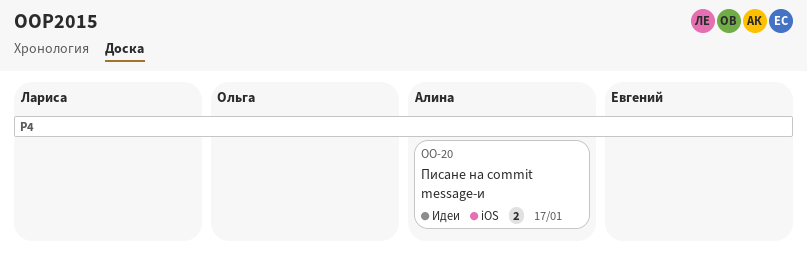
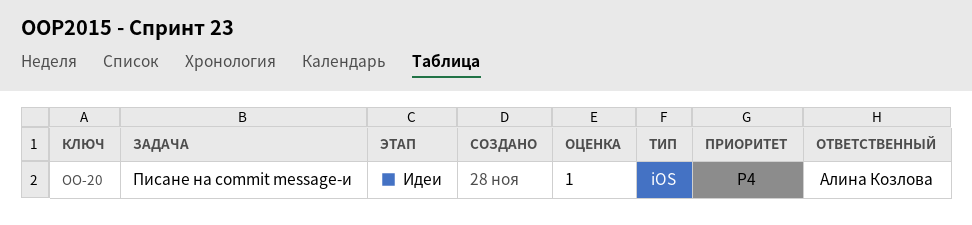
OO-20, estimate: 2 -> 1

